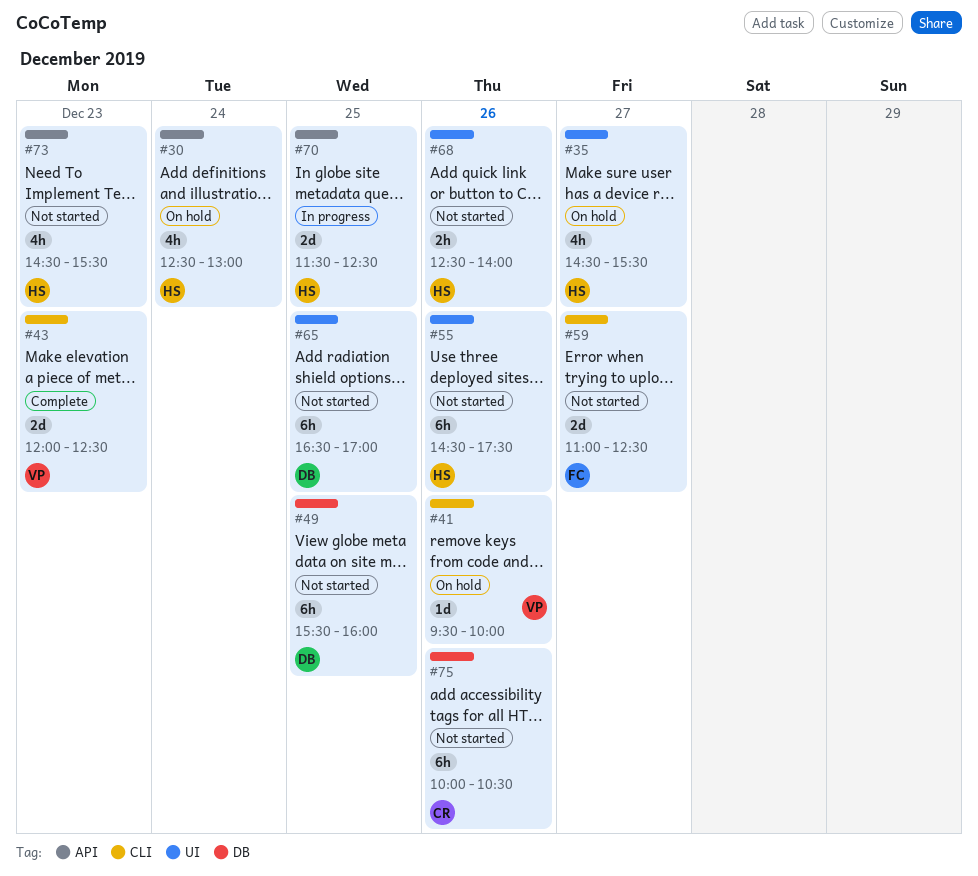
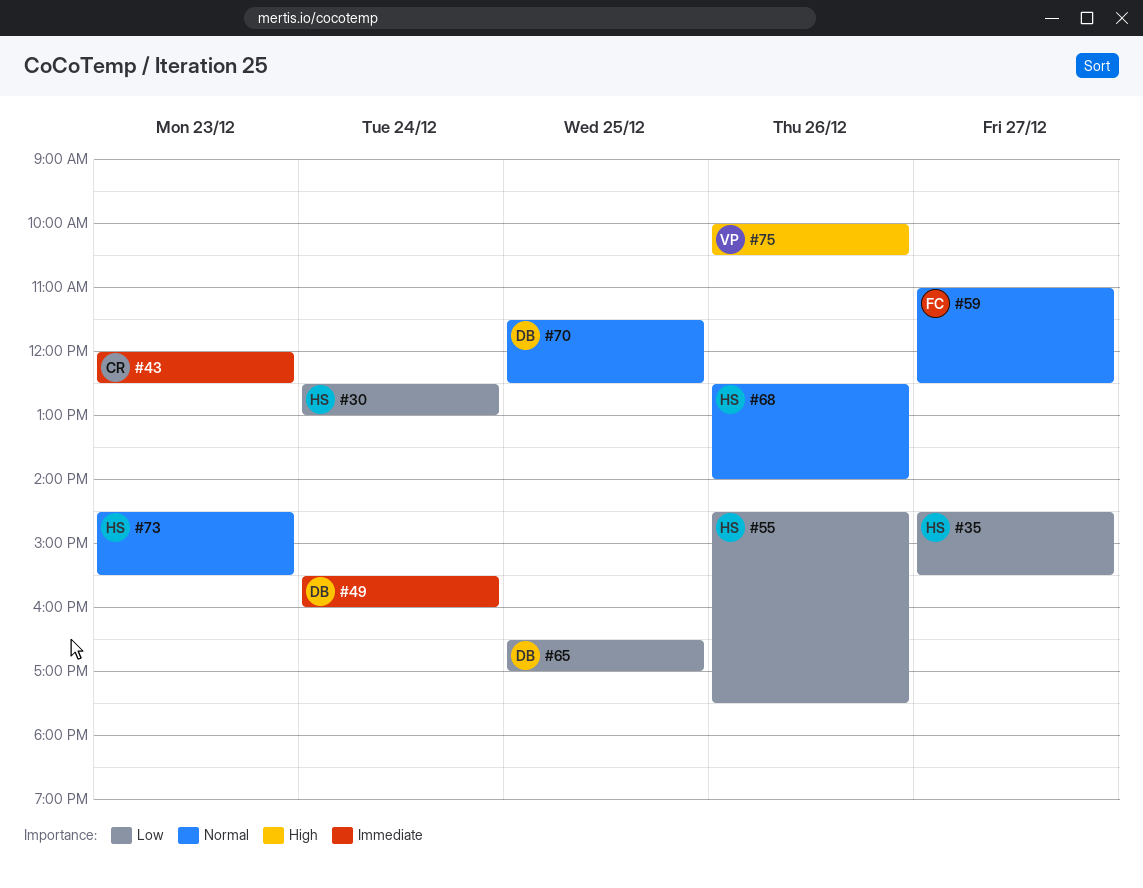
#41: present -> none
#43, owner: VP -> CR
#49, day: Dec 25 -> Dec 24
#70, owner: HS -> DB
#75, owner: CR -> VP

